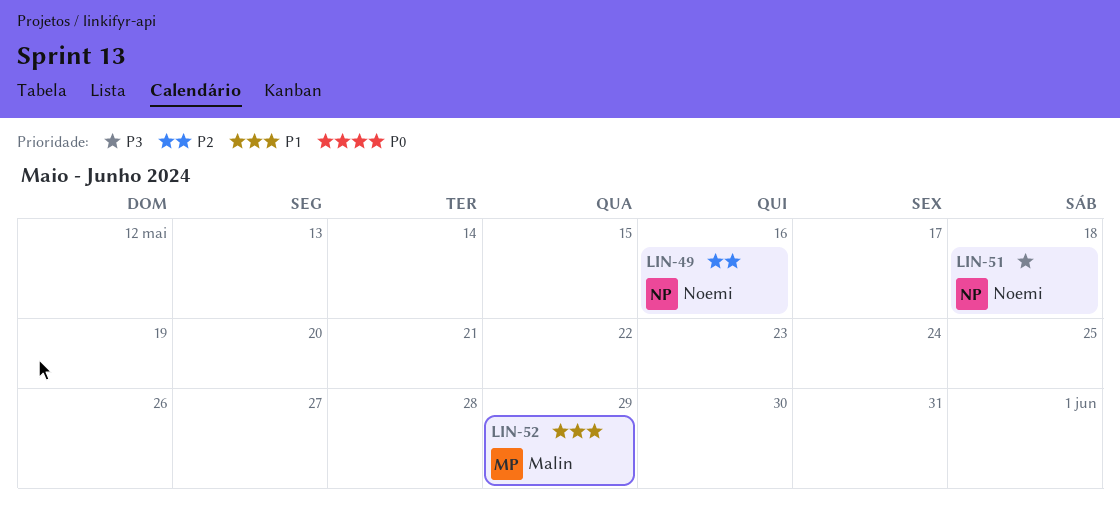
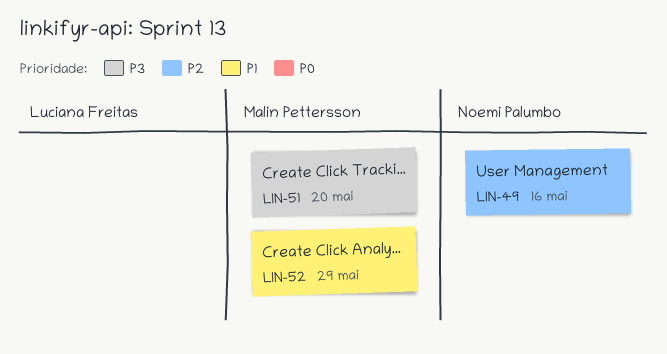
LIN-51, owner: Noemi Palumbo -> Malin Pettersson
LIN-51, due: May 18 -> May 20

